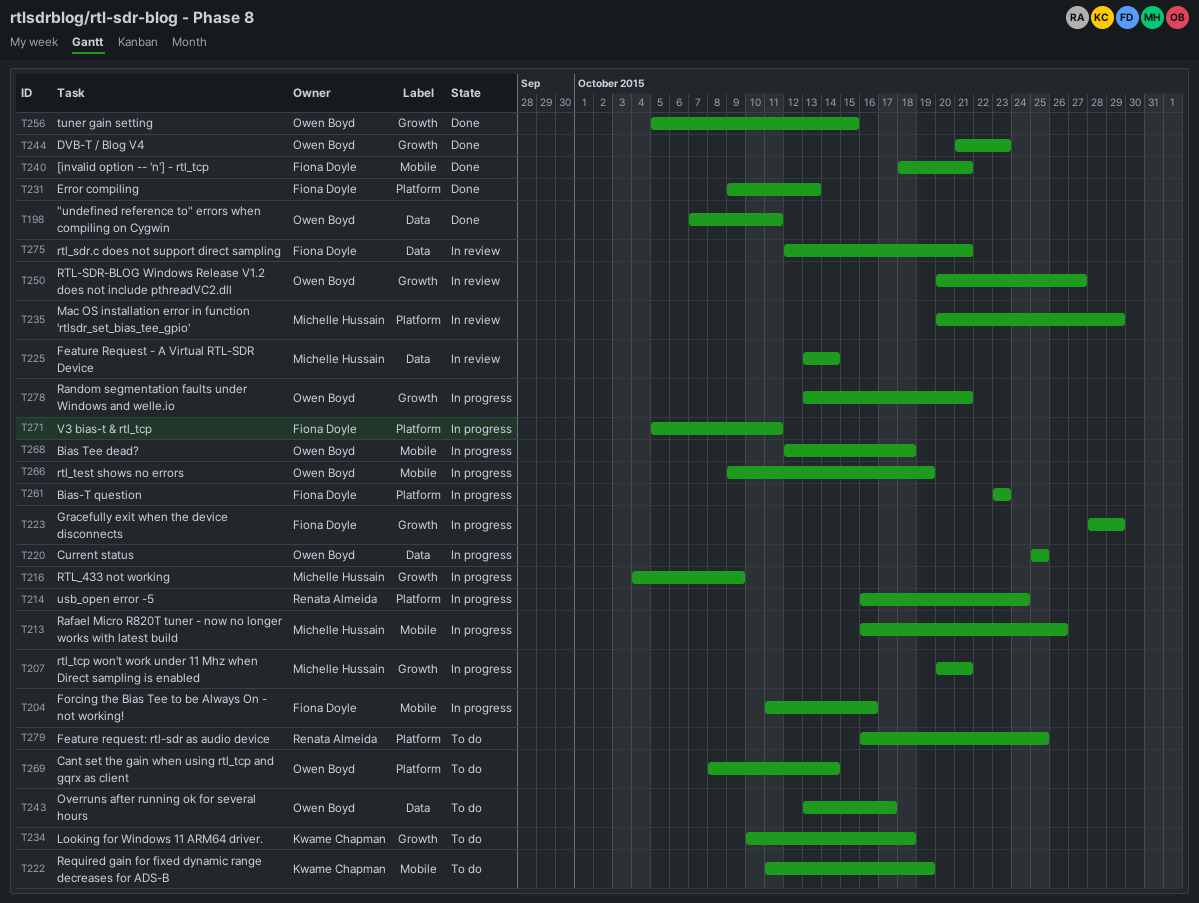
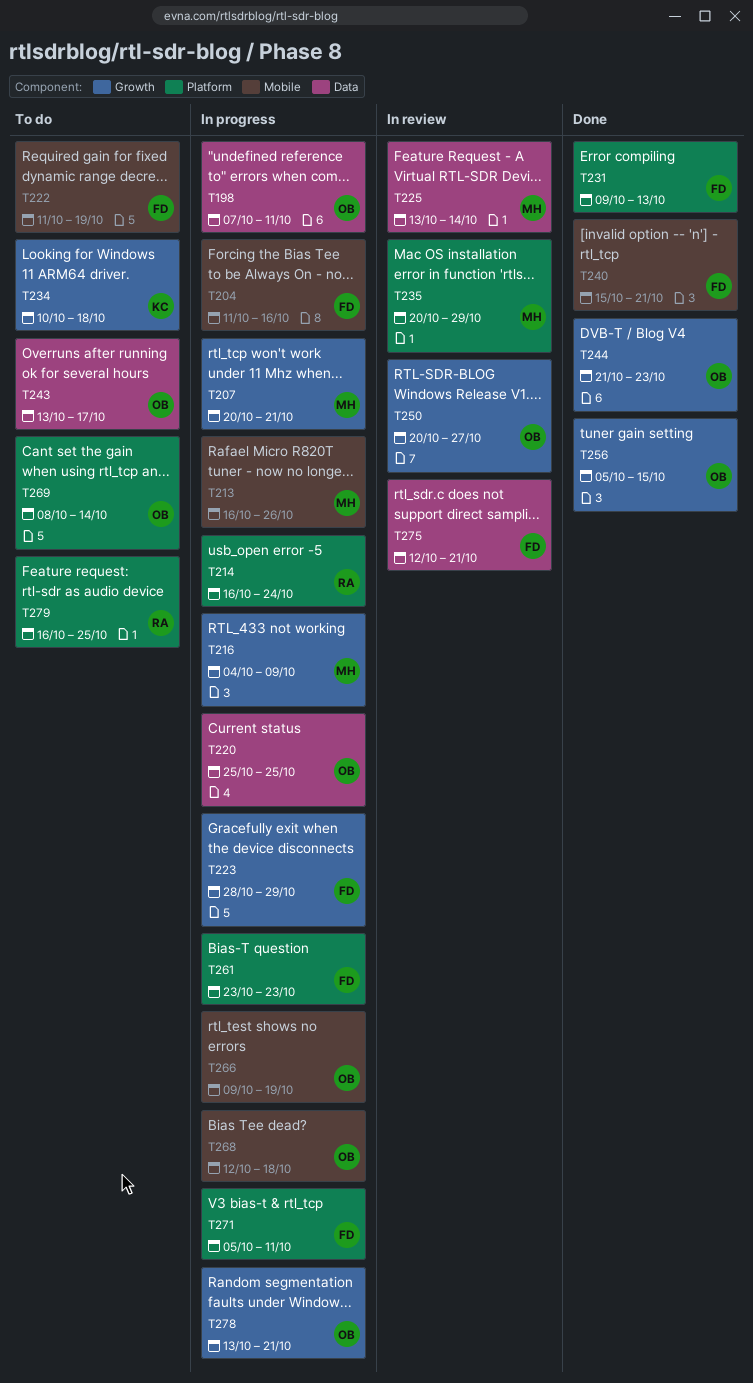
T198, status: Done -> In progress
T222, owner: Kwame Chapman -> Fiona Doyle
T240, start: Oct 18 -> Oct 15

